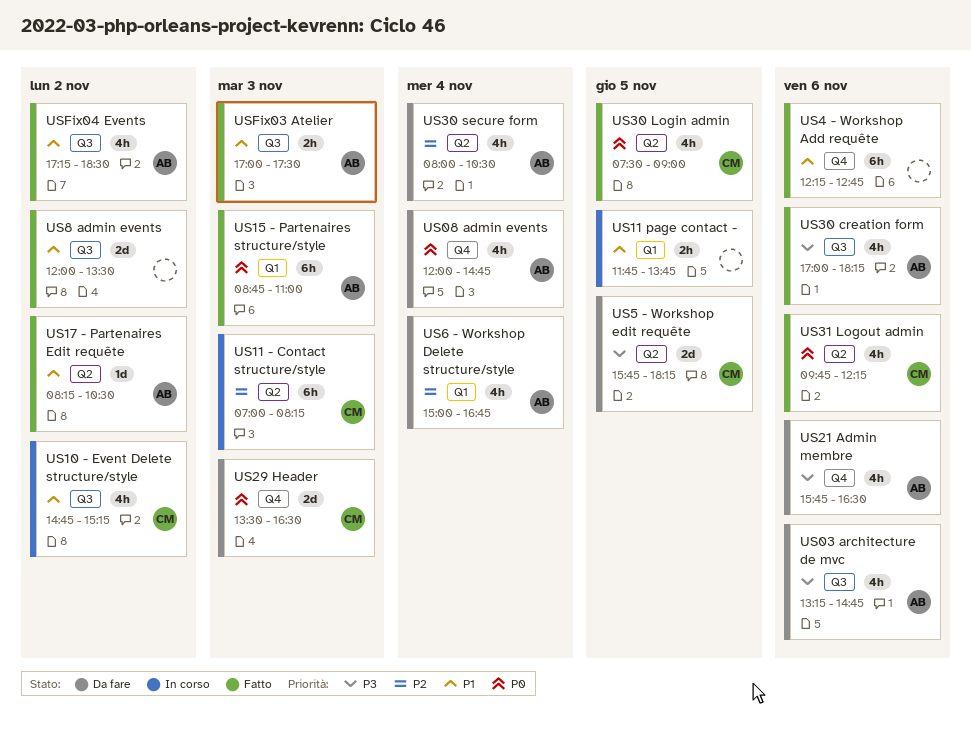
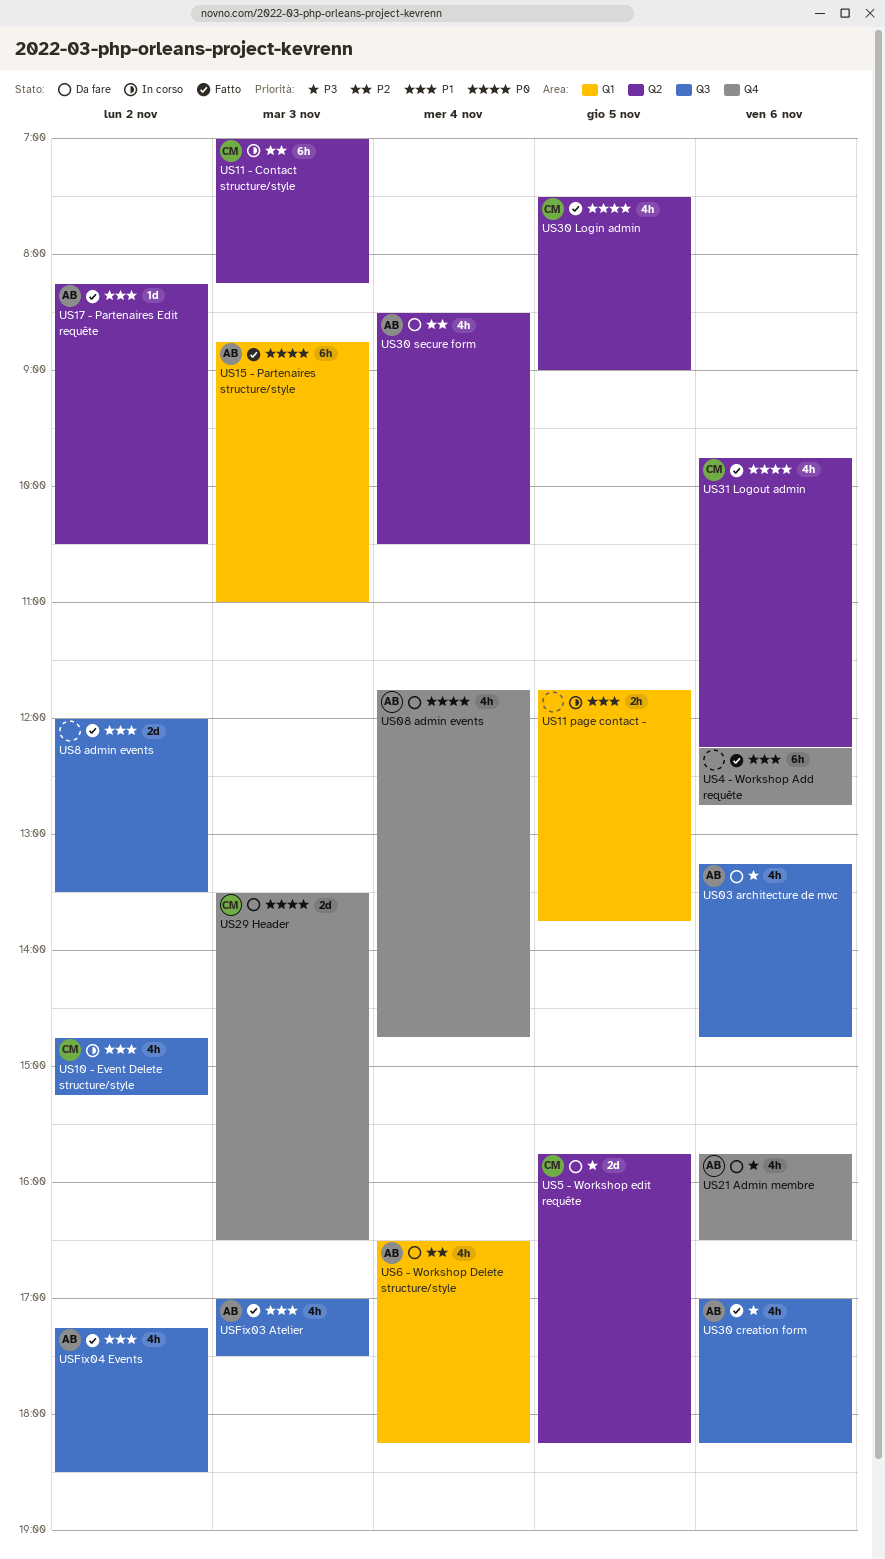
US08 admin events, begins: 12:00 -> 11:45
US30 secure form, begins: 08:00 -> 08:30
US6 - Workshop Delete structure/style, begins: 15:00 -> 16:30
US6 - Workshop Delete structure/style, ends: 16:45 -> 18:15
USFix03 Atelier, estimate: 2h -> 4h

